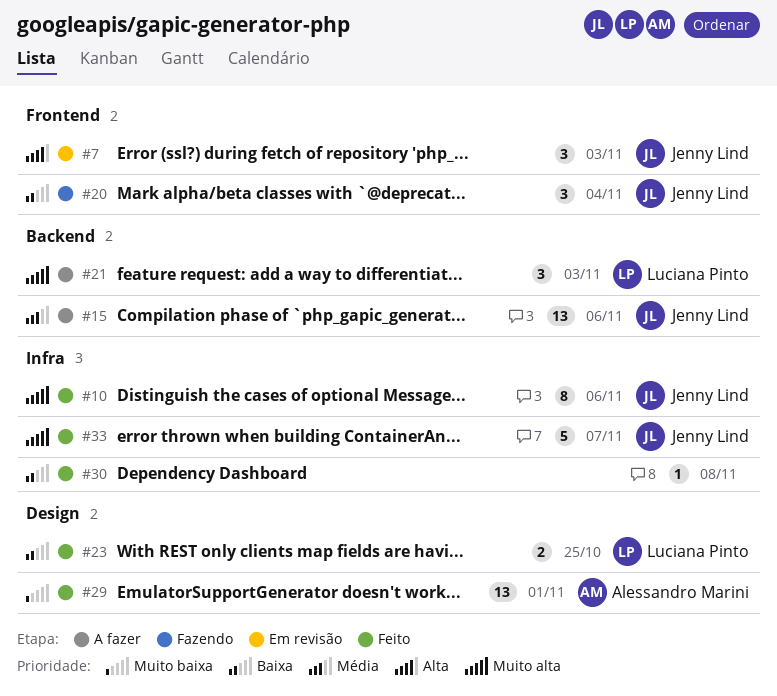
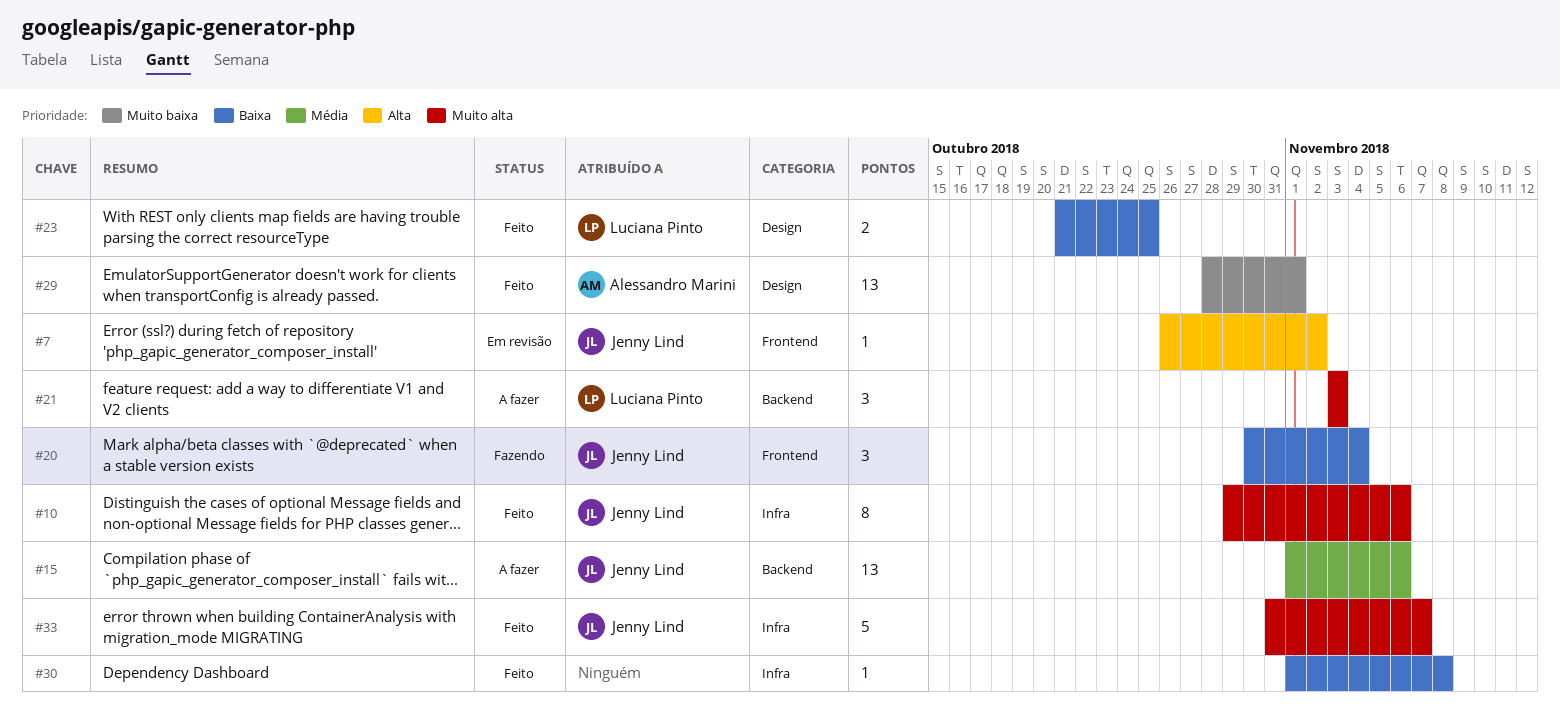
#7, estimate: 3 -> 1
#7, due: Nov 3 -> Nov 2

